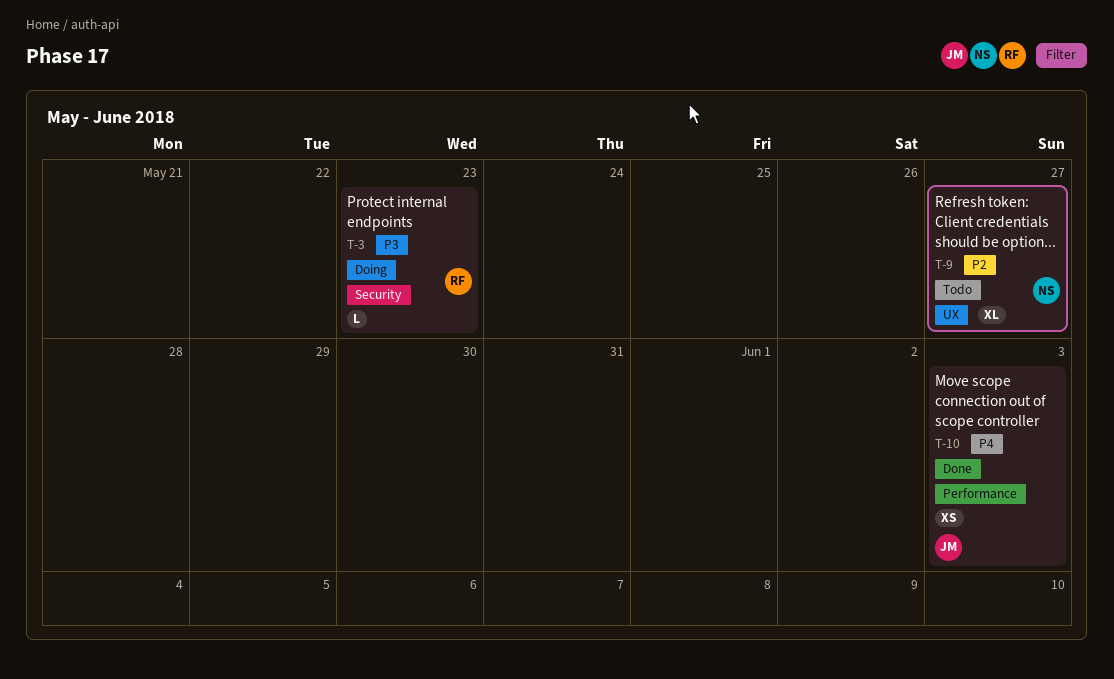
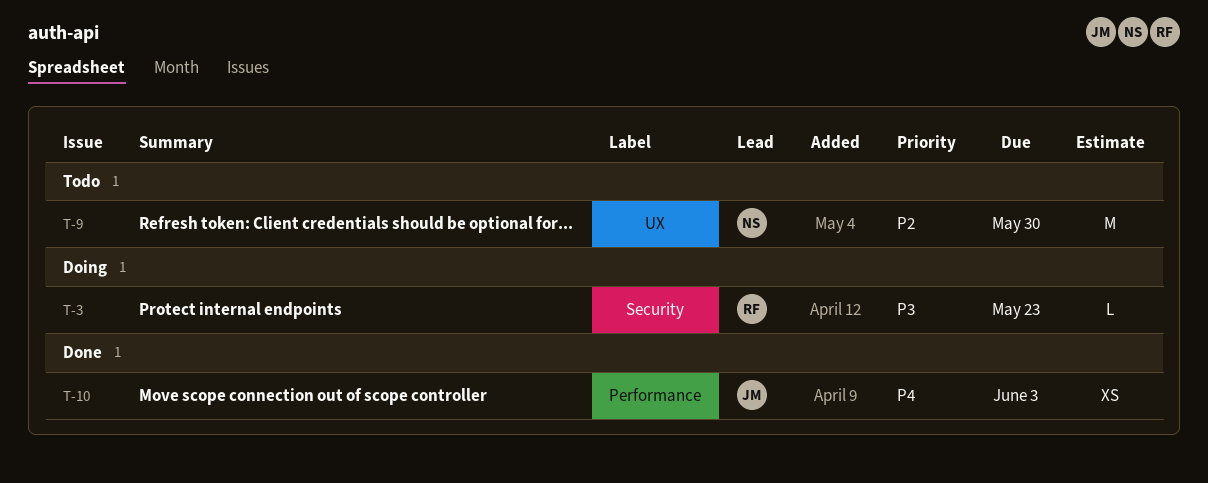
T-9, estimate: XL -> M
T-9, due: May 27 -> May 30

